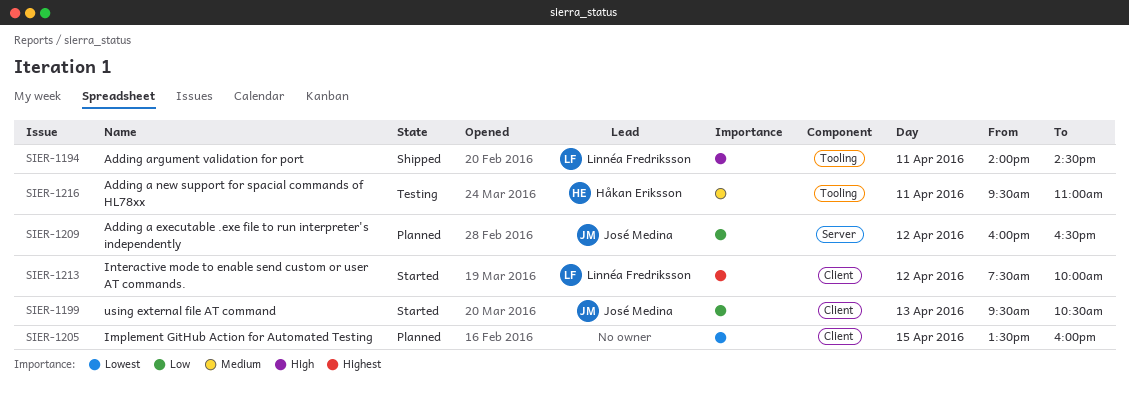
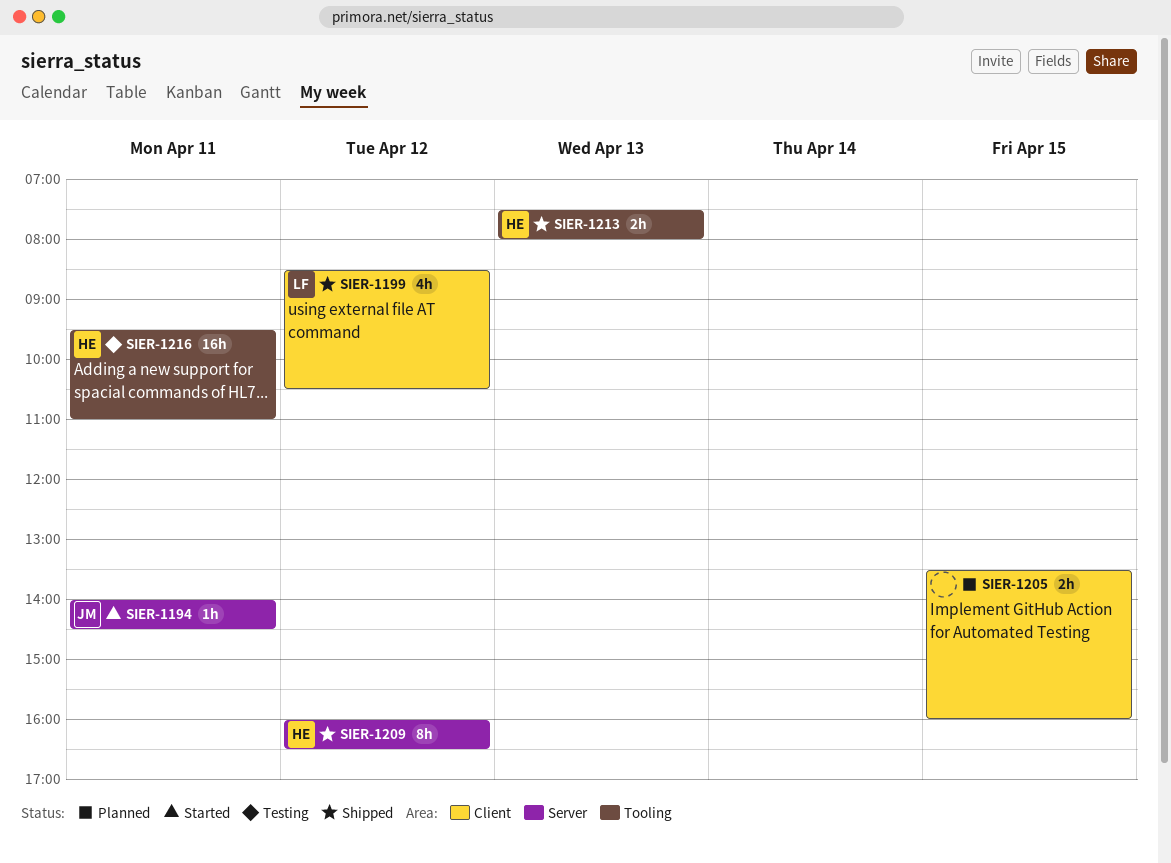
SIER-1194, status: Shipped -> Started
SIER-1194, owner: Linnéa Fredriksson -> José Medina
SIER-1194, label: Tooling -> Server
SIER-1199, status: Started -> Shipped
SIER-1199, owner: José Medina -> Linnéa Fredriksson
SIER-1199, day: Apr 13 -> Apr 12
SIER-1199, begins: 09:30 -> 08:30
SIER-1209, status: Planned -> Shipped
SIER-1209, owner: José Medina -> Håkan Eriksson
SIER-1213, status: Started -> Shipped
SIER-1213, owner: Linnéa Fredriksson -> Håkan Eriksson
SIER-1213, label: Client -> Tooling
SIER-1213, day: Apr 12 -> Apr 13
SIER-1213, ends: 10:00 -> 08:00

